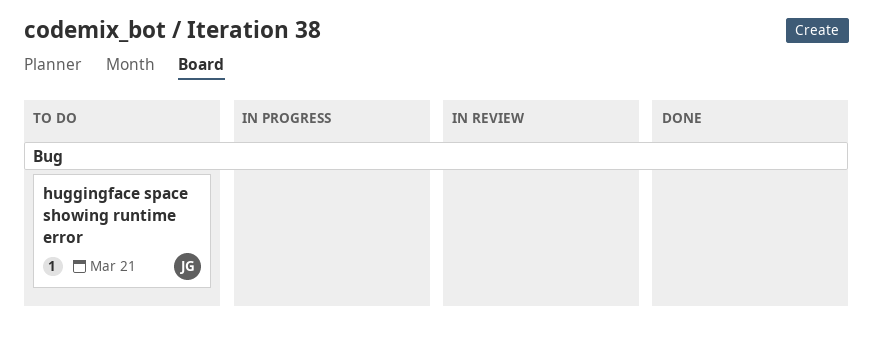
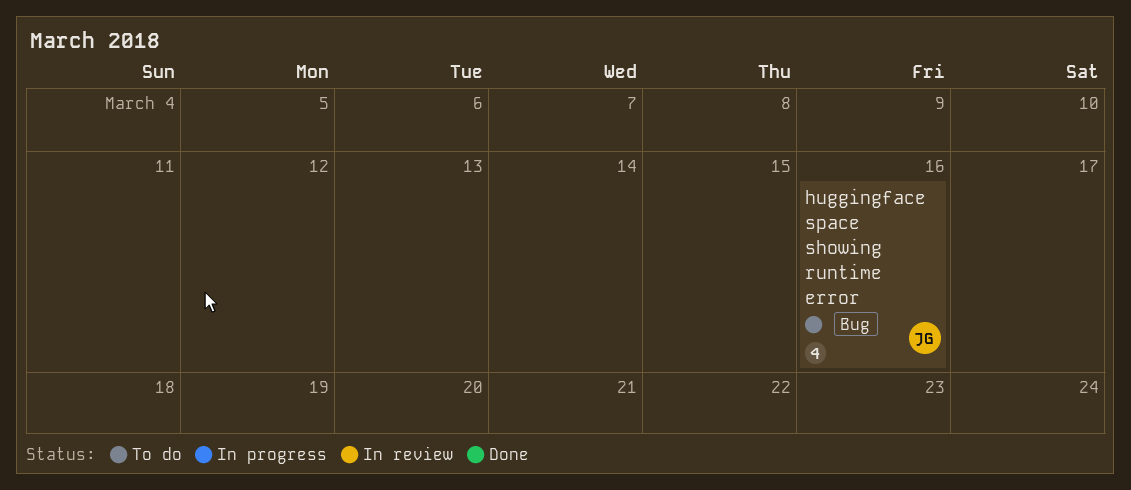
huggingface space showing runtime error, estimate: 1 -> 4
huggingface space showing runtime error, due: Mar 21 -> Mar 16

